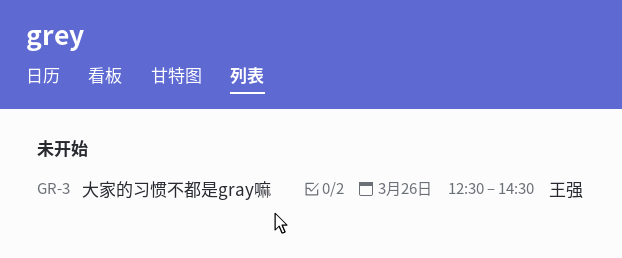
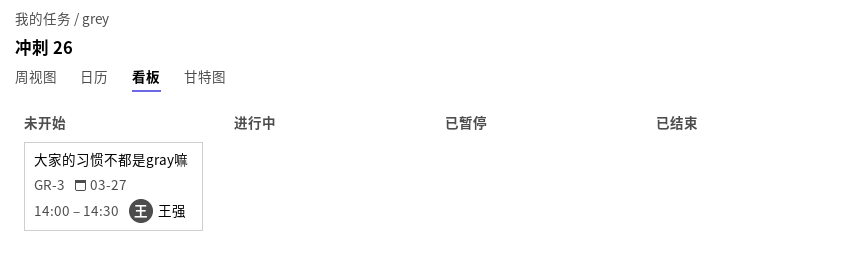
GR-3, day: Mar 26 -> Mar 27
GR-3, begins: 12:30 -> 14:00

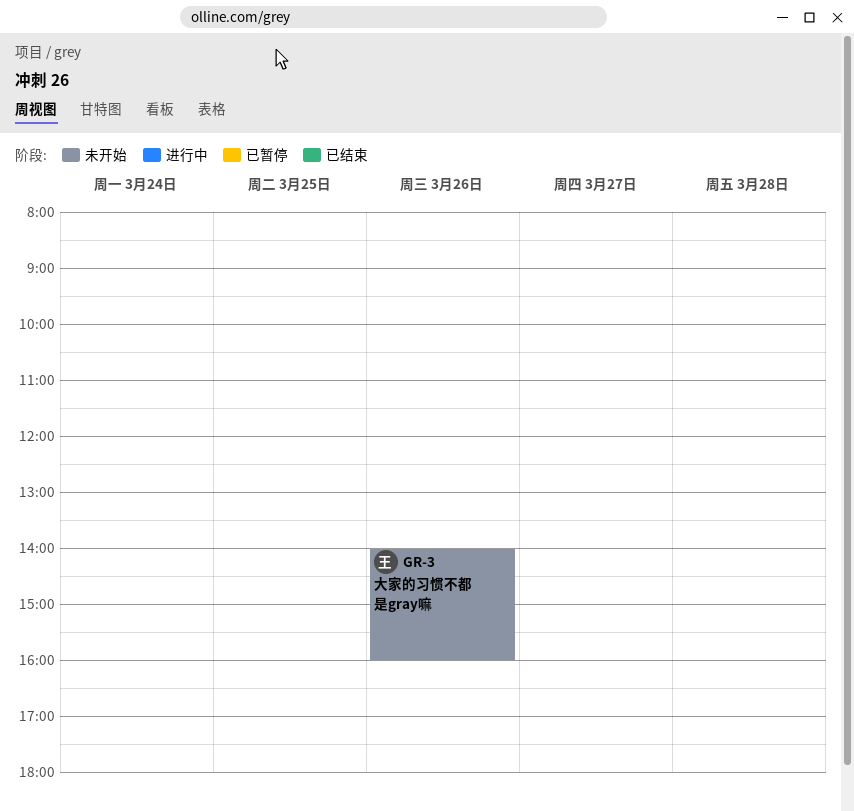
GR-3, day: Mar 27 -> Mar 26
GR-3, ends: 14:30 -> 16:00

